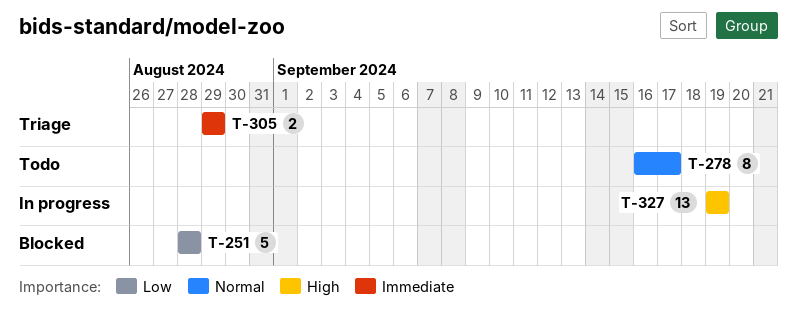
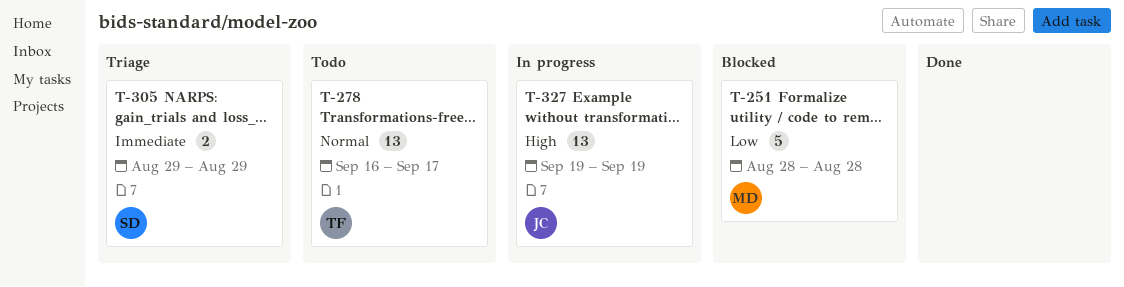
T-278, estimate: 8 -> 13

